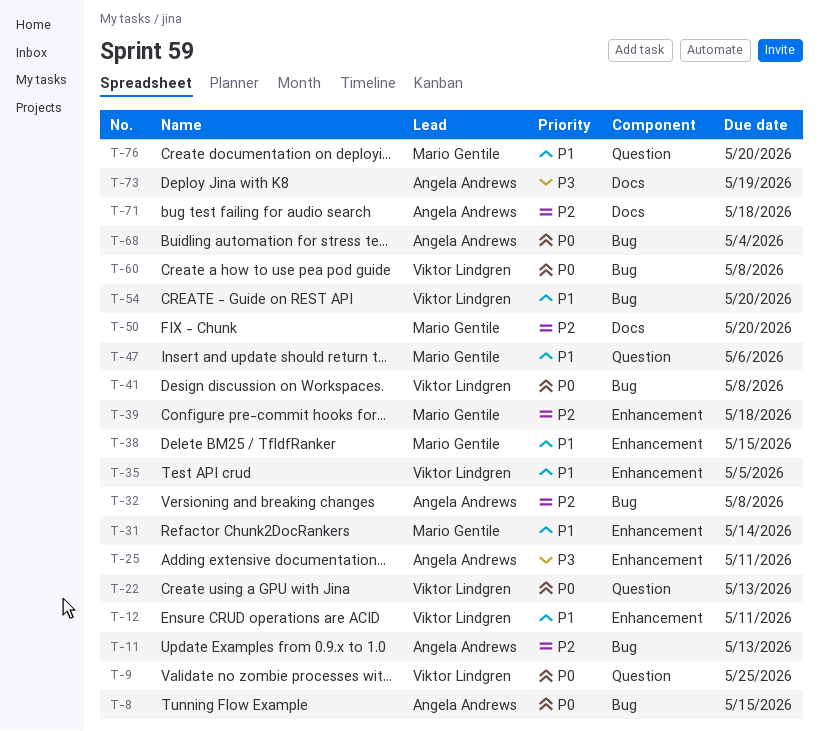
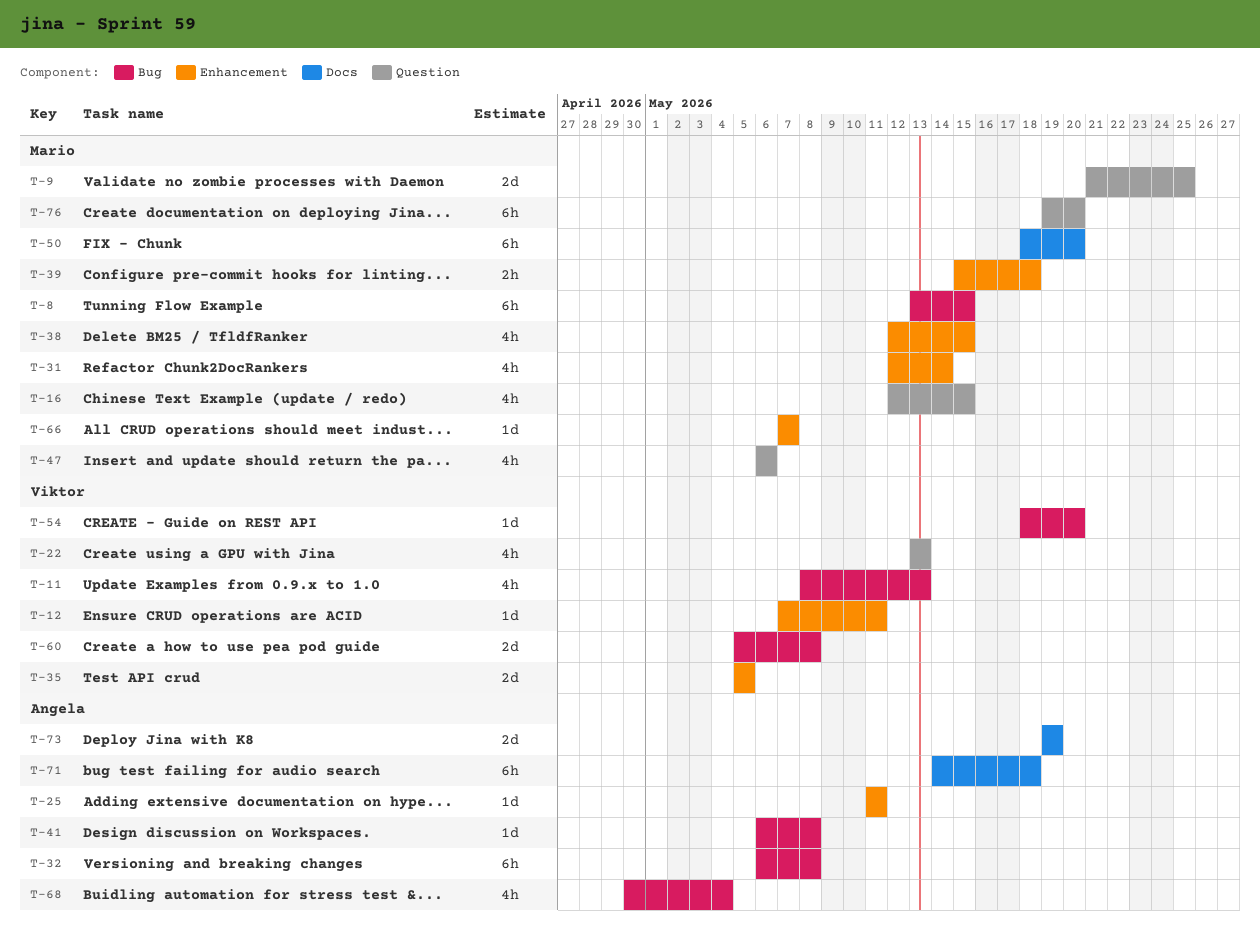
T-8, owner: Angela Andrews -> Mario Gentile
T-9, owner: Viktor Lindgren -> Mario Gentile
T-11, owner: Angela Andrews -> Viktor Lindgren
T-16: none -> present
T-41, owner: Viktor Lindgren -> Angela Andrews
T-66: none -> present

